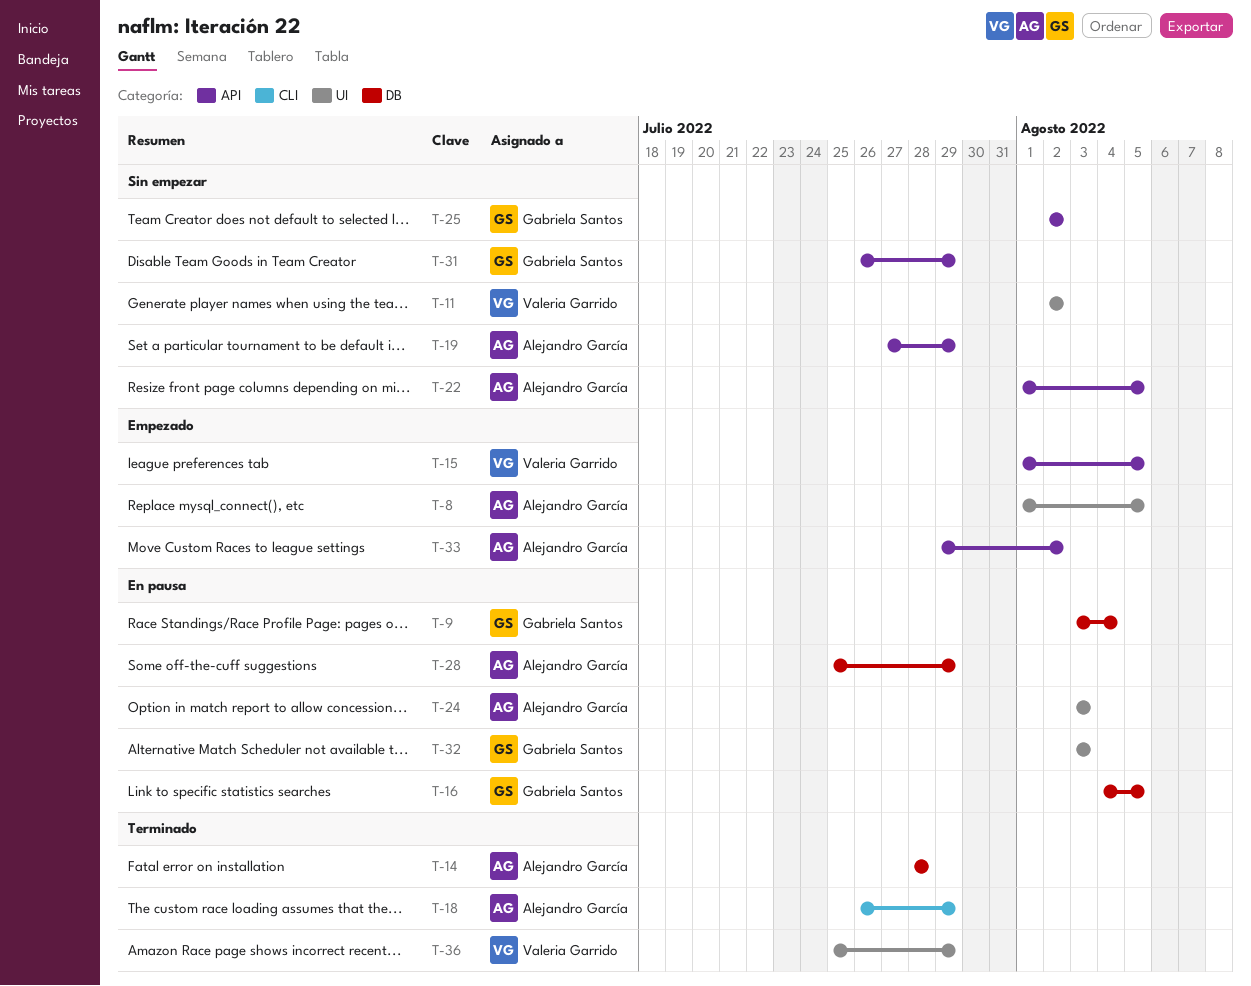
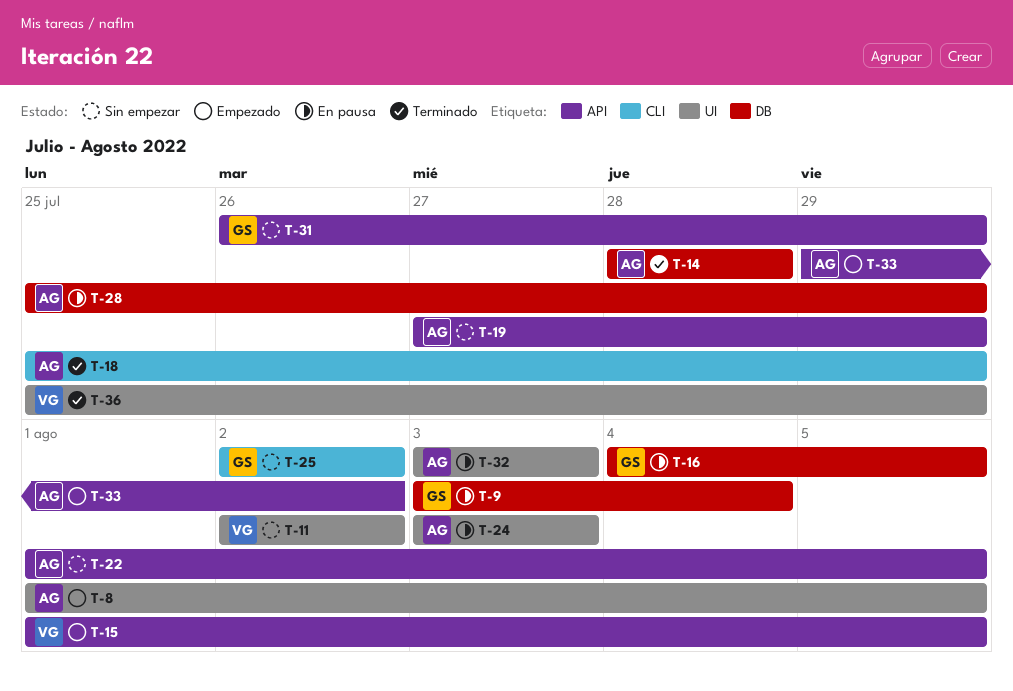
T-18, start: Jul 26 -> Jul 25
T-25, label: API -> CLI
T-32, owner: Gabriela Santos -> Alejandro García

